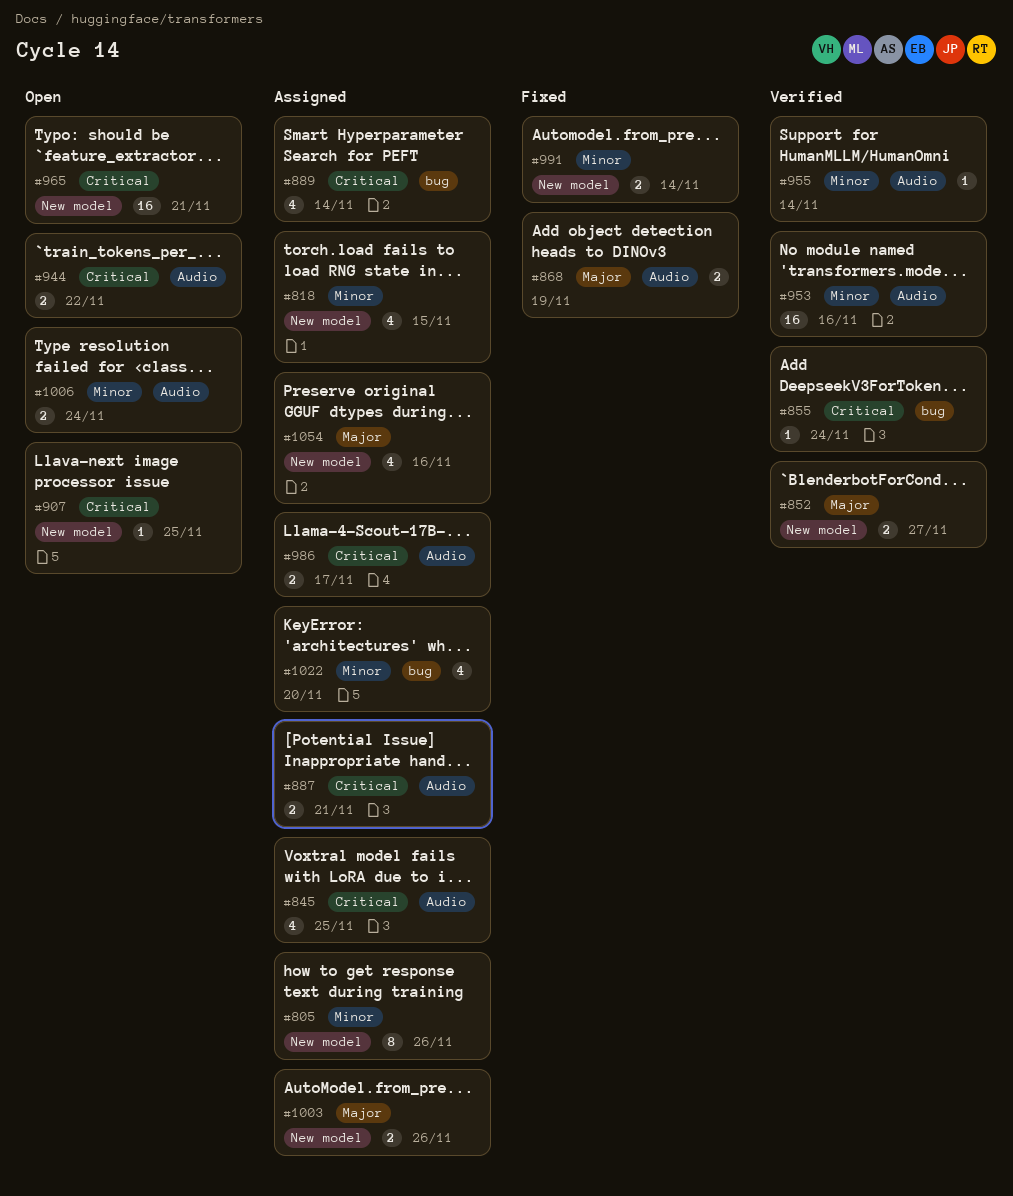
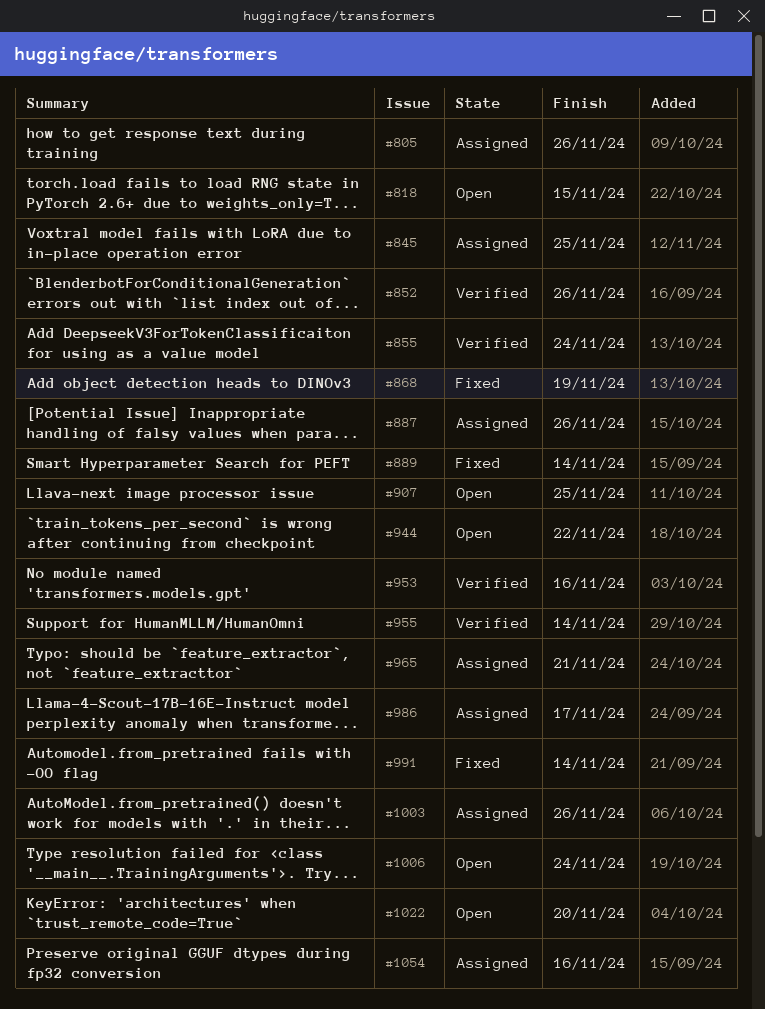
#818, status: Assigned -> Open
#852, due: Nov 27 -> Nov 26
#887, due: Nov 21 -> Nov 26
#889, status: Assigned -> Fixed
#965, status: Open -> Assigned
#1022, status: Assigned -> Open

